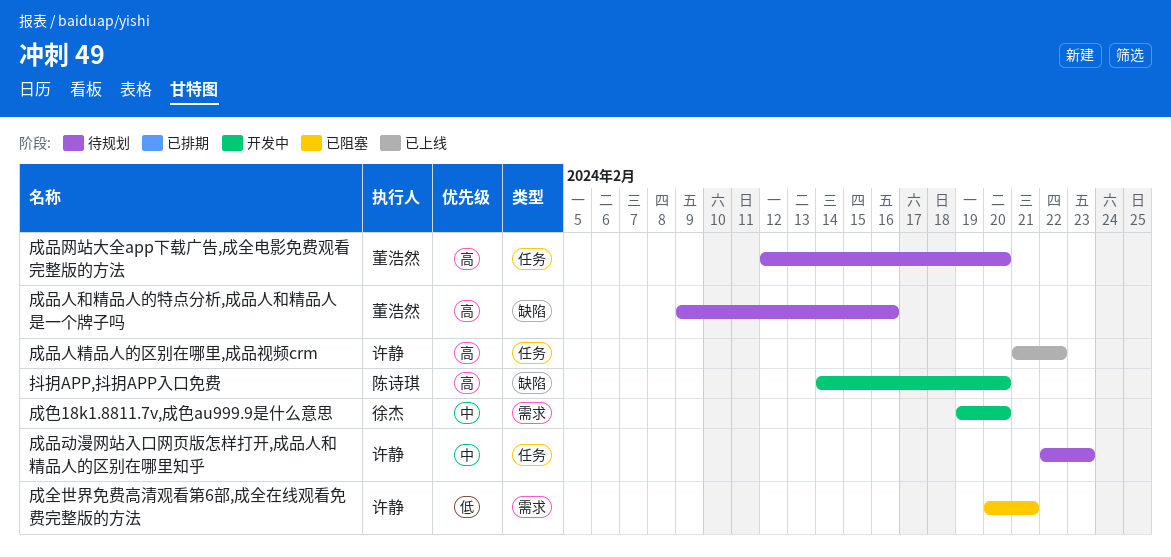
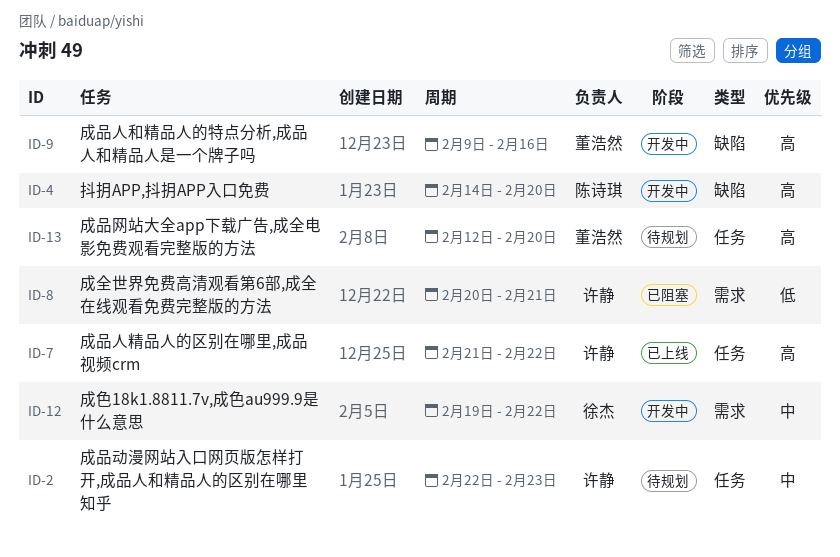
成品人和精品人的特点分析,成品人和精品人是一个牌子吗, status: 待规划 -> 开发中
成色18k1.8811.7v,成色au999.9是什么意思, due: Feb 20 -> Feb 22

